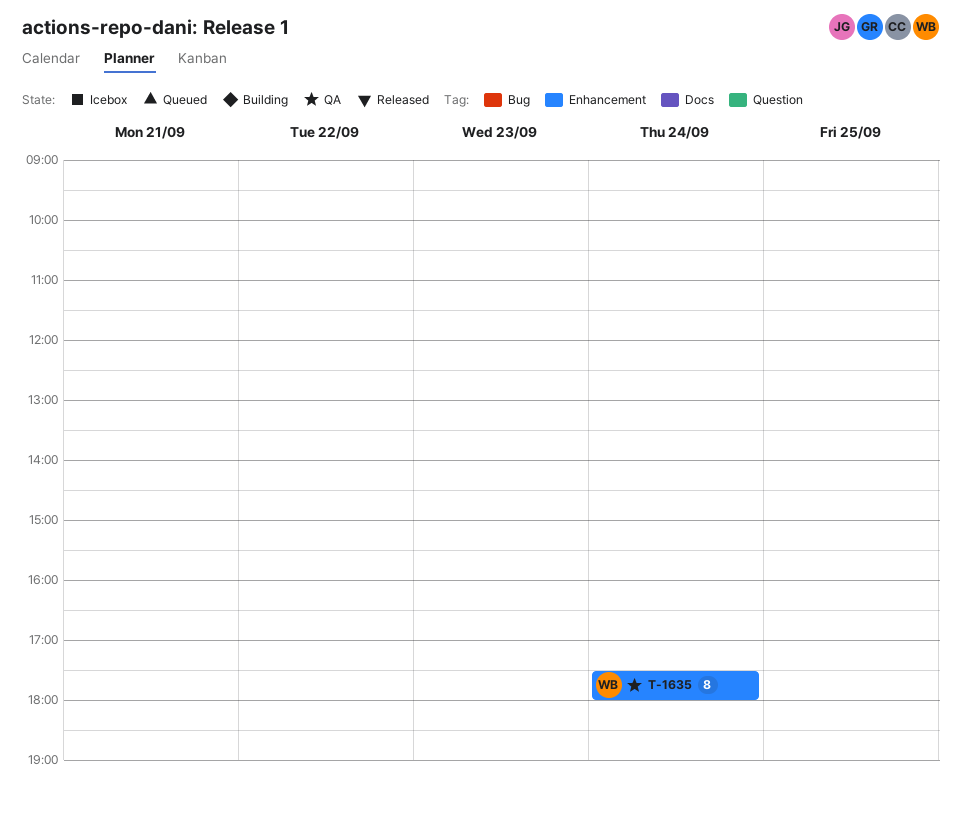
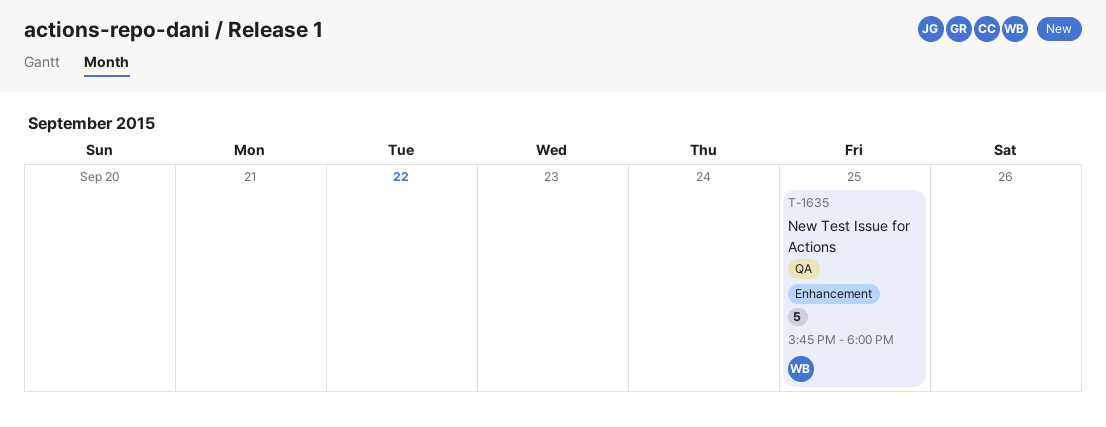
T-1635, estimate: 8 -> 5
T-1635, day: Sep 24 -> Sep 25
T-1635, begins: 17:30 -> 15:45

